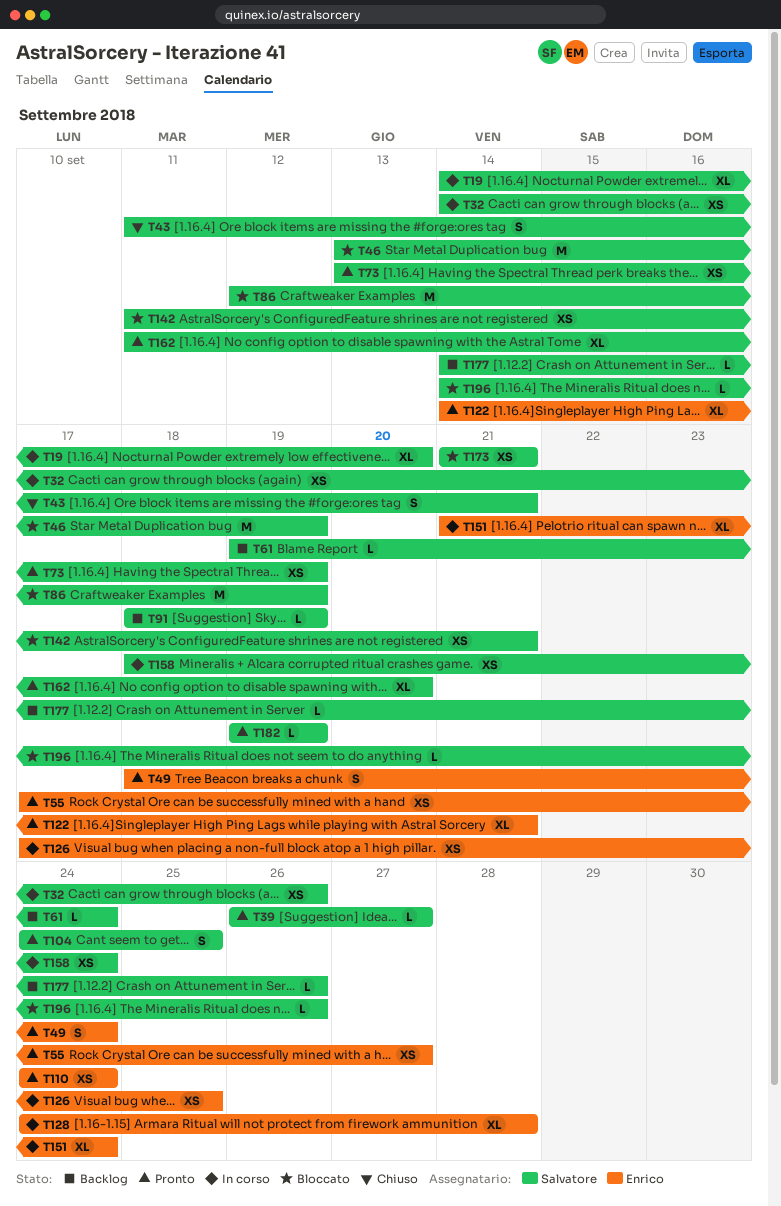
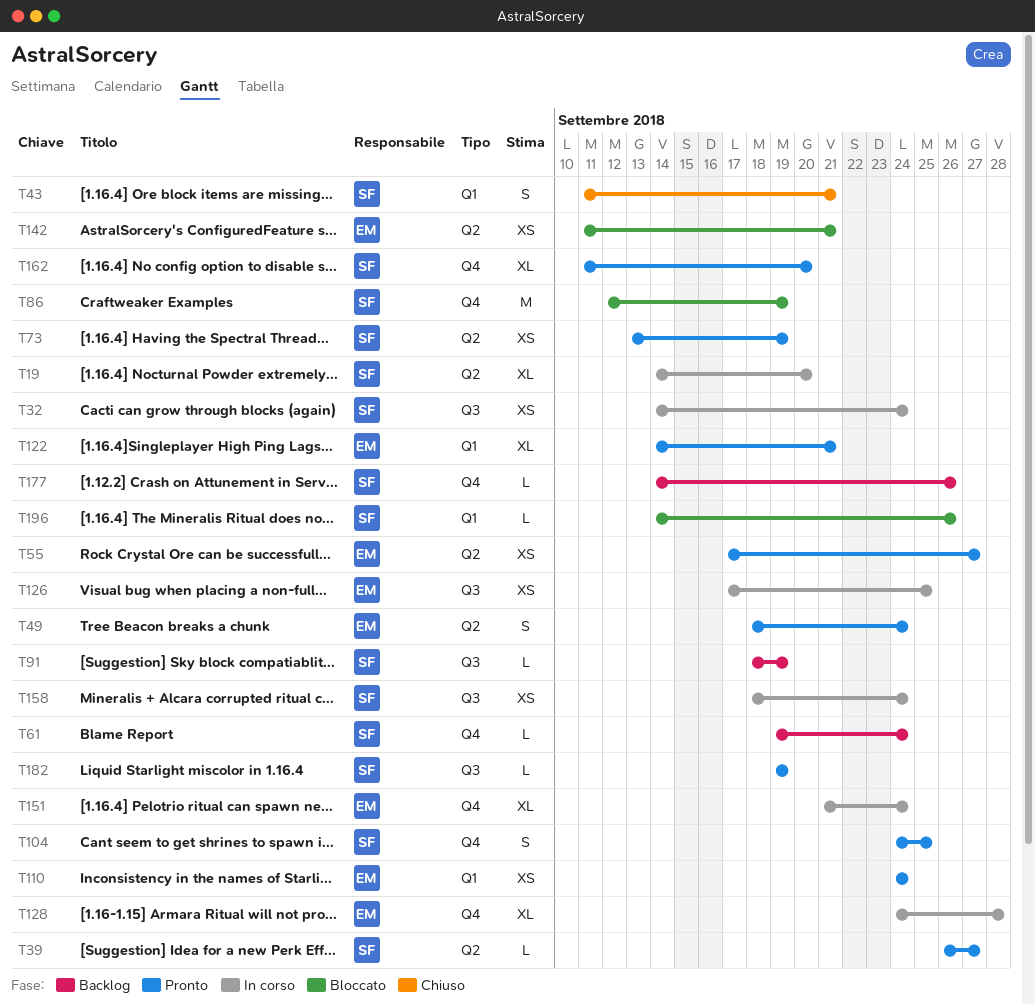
T32, due: Sep 26 -> Sep 24
T46: present -> none
T142, owner: Salvatore -> Enrico
T173: present -> none

